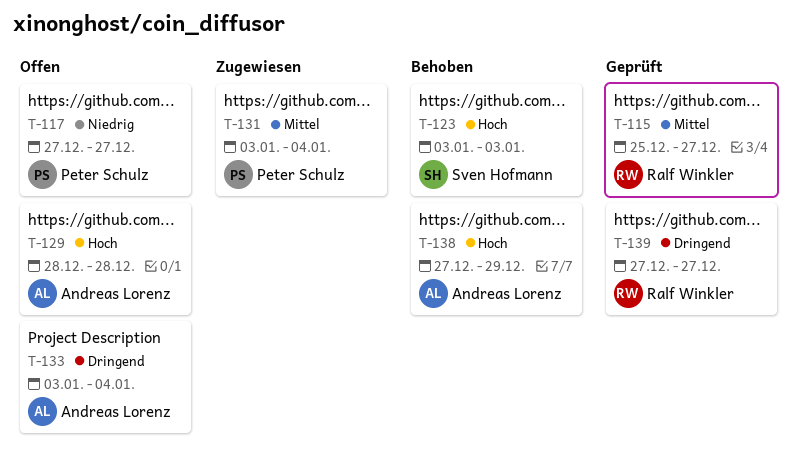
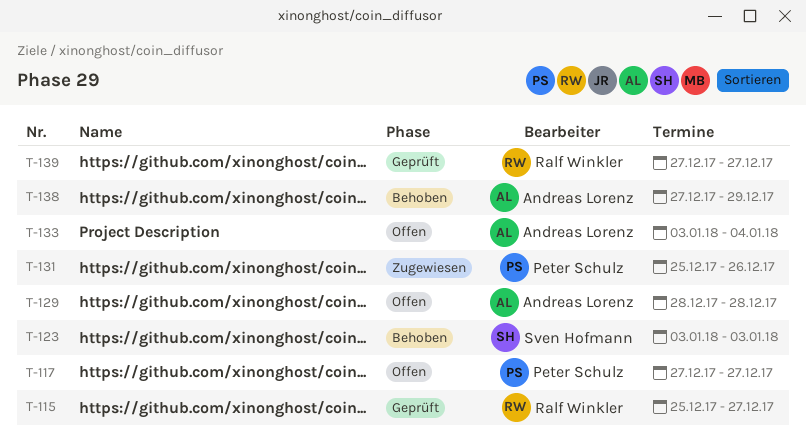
T-131, start: Jan 3 -> Dec 25
T-131, due: Jan 4 -> Dec 26

